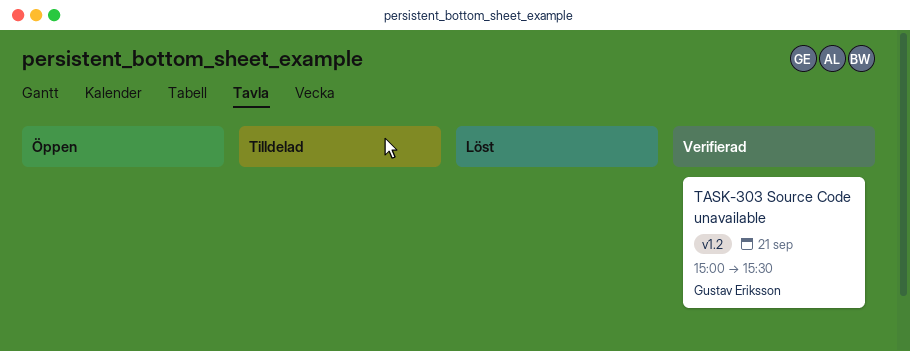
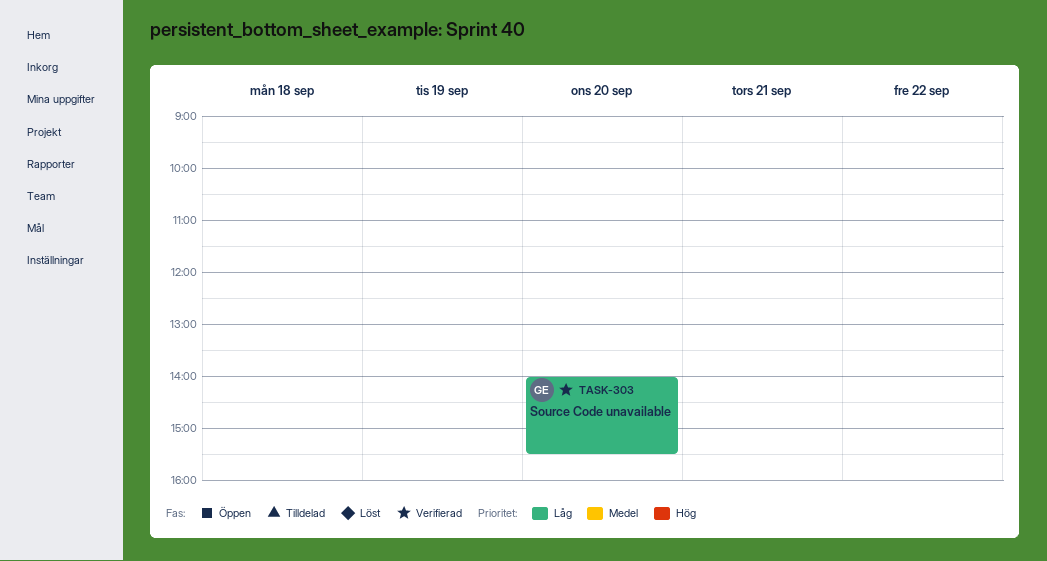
TASK-303, day: Sep 21 -> Sep 20
TASK-303, begins: 15:00 -> 14:00

